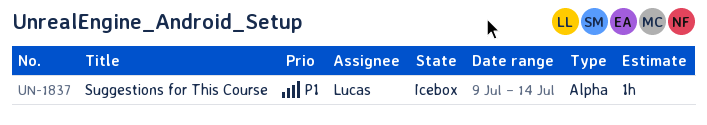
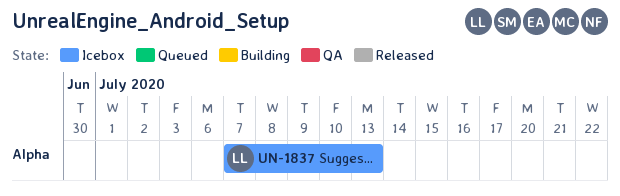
UN-1837, start: Jul 9 -> Jul 7
UN-1837, due: Jul 14 -> Jul 13

